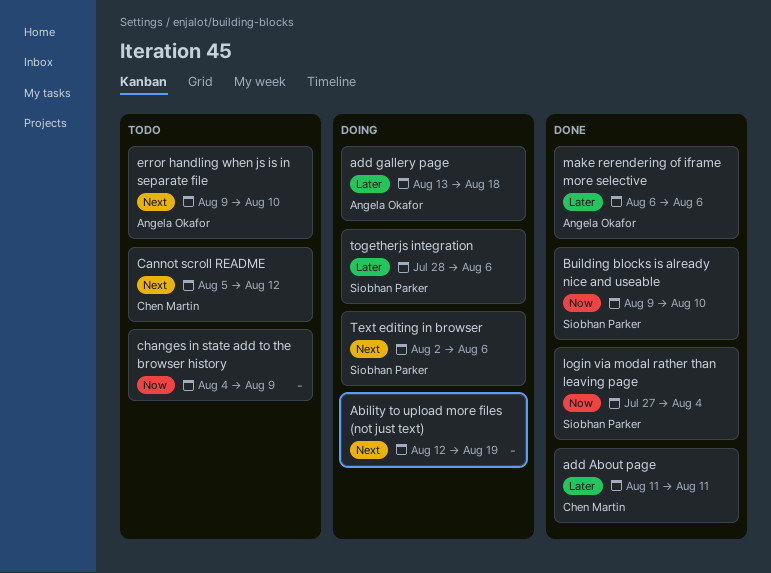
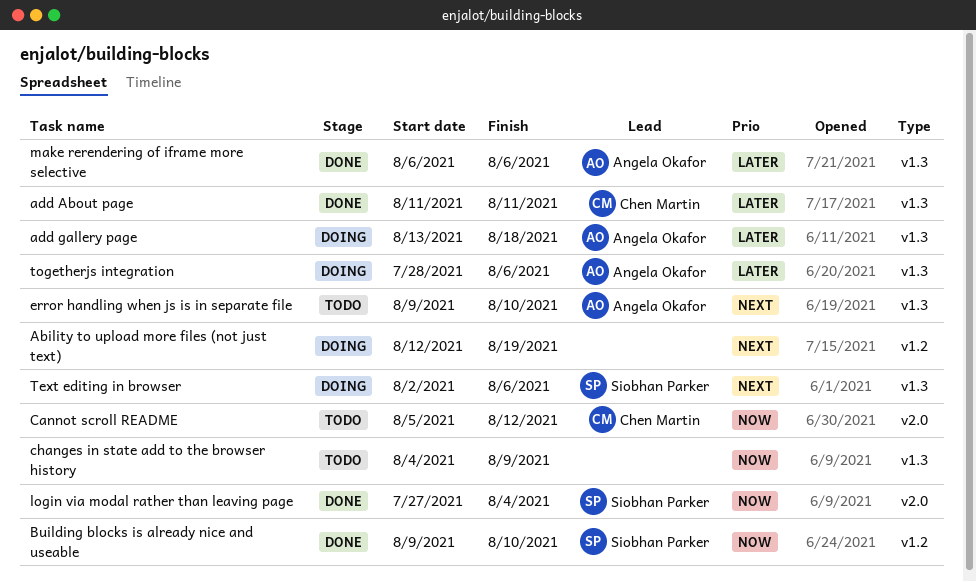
Cannot scroll README, priority: Next -> Now
togetherjs integration, owner: Siobhan Parker -> Angela Okafor

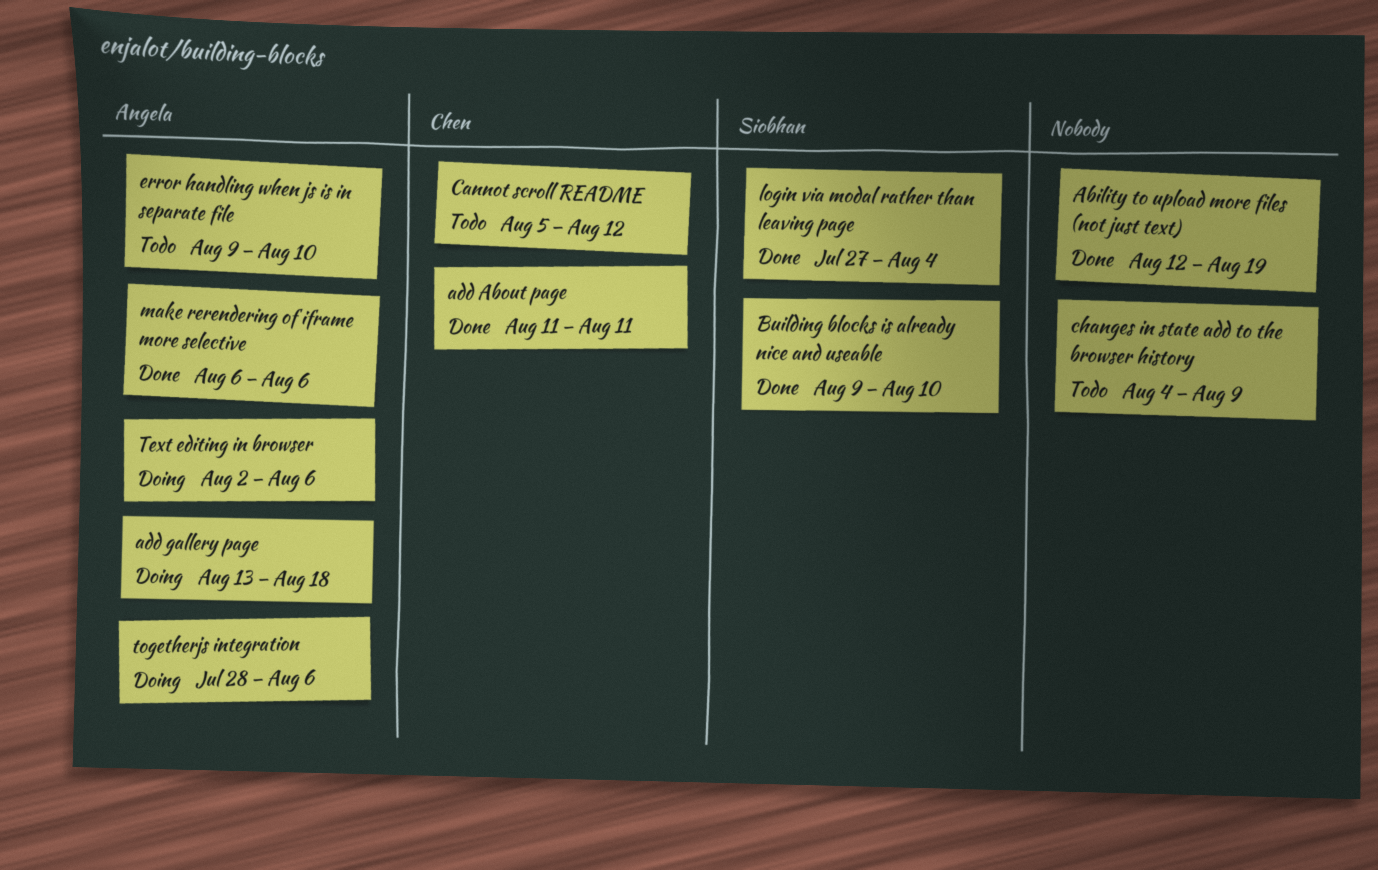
Ability to upload more files (not just text), status: Doing -> Done
Text editing in browser, owner: Siobhan Parker -> Angela Okafor

